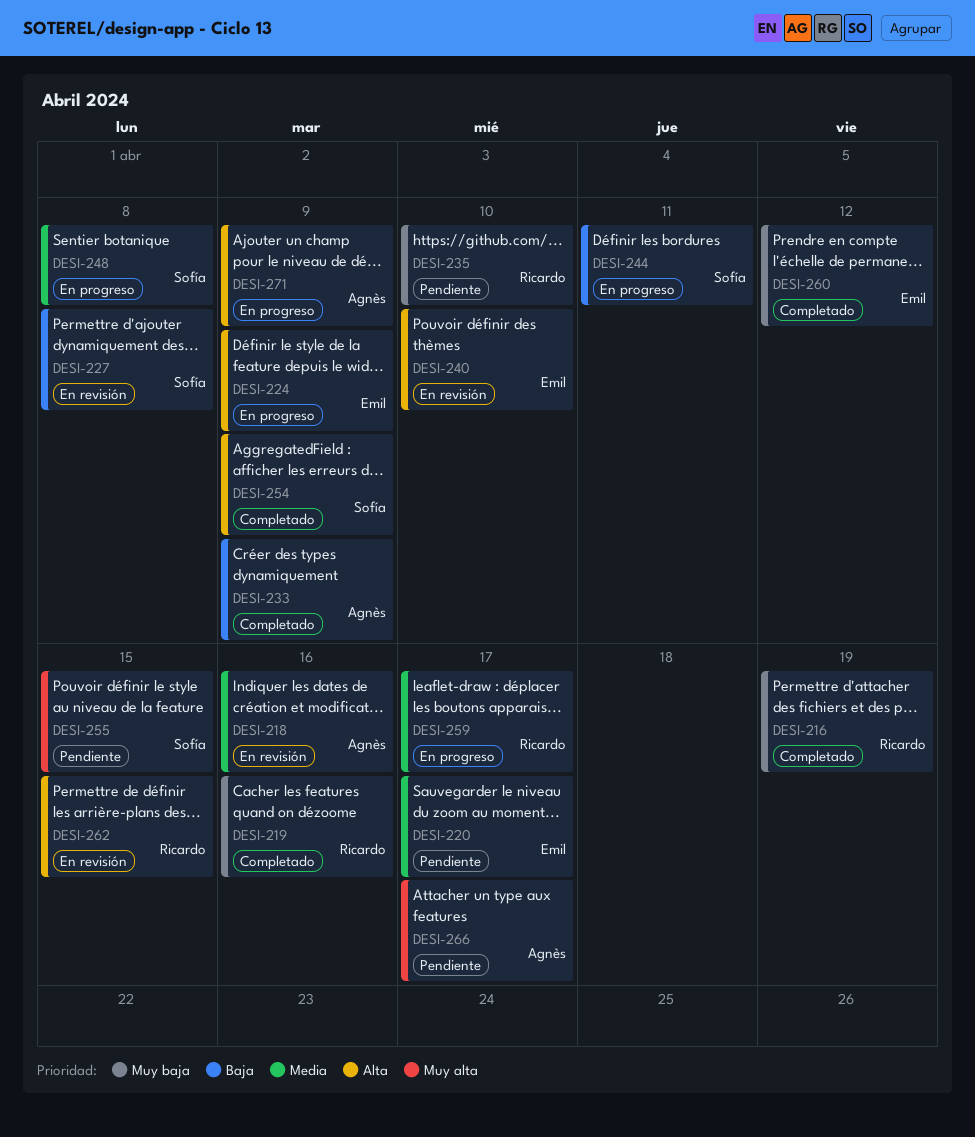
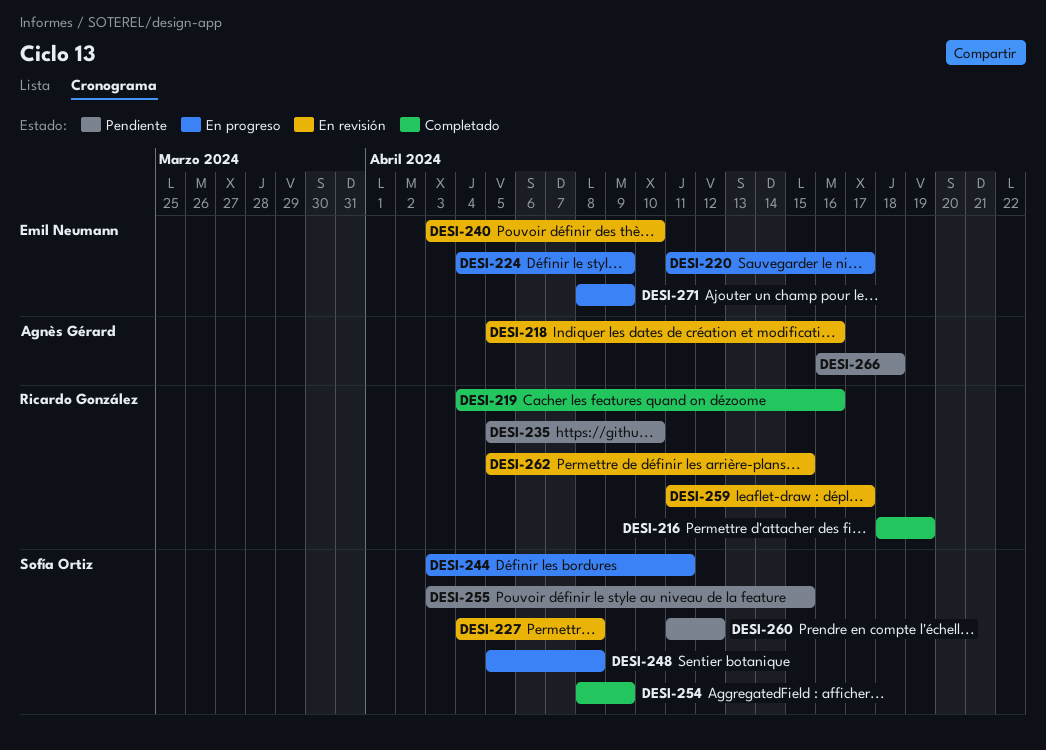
DESI-220, status: Pendiente -> En progreso
DESI-233: present -> none
DESI-259, status: En progreso -> En revisión
DESI-260, status: Completado -> Pendiente
DESI-260, owner: Emil Neumann -> Sofía Ortiz
DESI-266, due: Apr 17 -> Apr 18
DESI-271, owner: Agnès Gérard -> Emil Neumann

